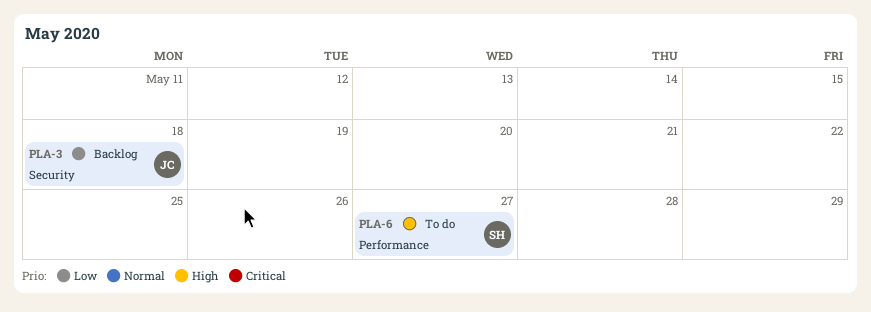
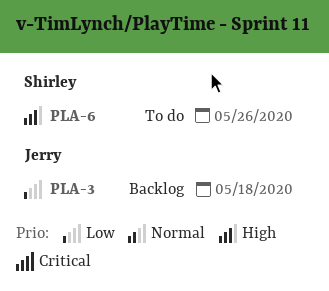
PLA-6, due: May 27 -> May 26

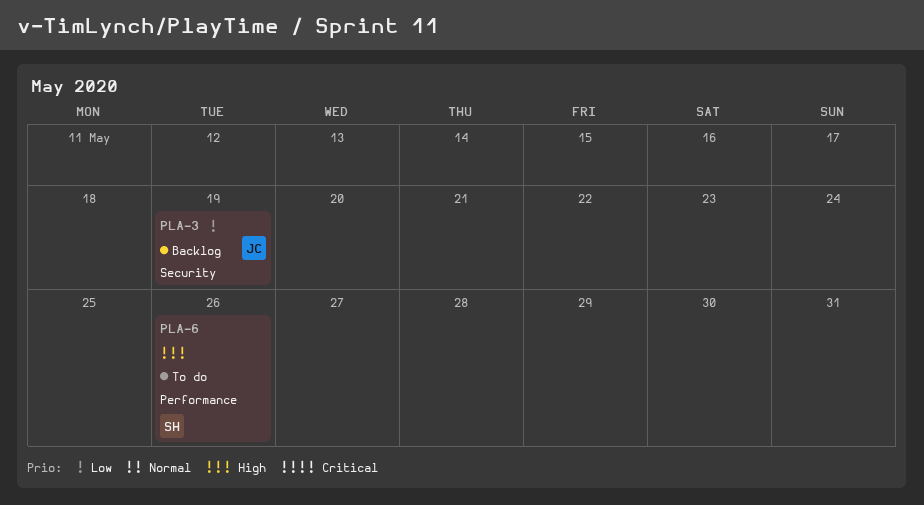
PLA-3, due: May 18 -> May 19

